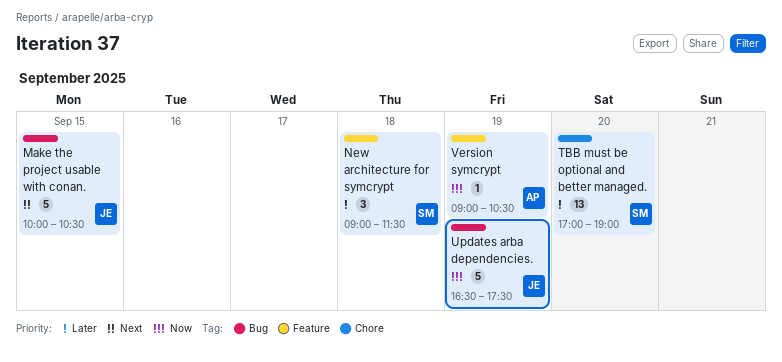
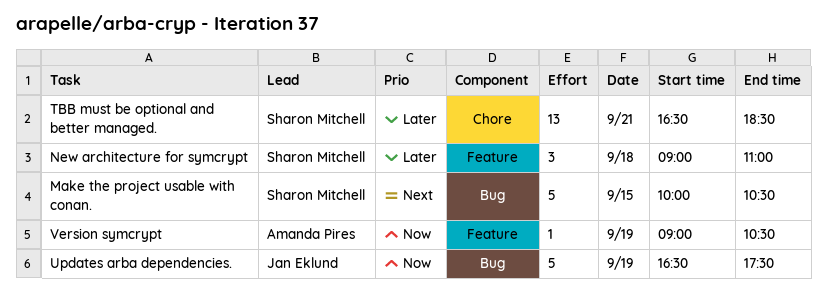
Make the project usable with conan., owner: Jan Eklund -> Sharon Mitchell
New architecture for symcrypt, ends: 11:30 -> 11:00
TBB must be optional and better managed., day: Sep 20 -> Sep 21
TBB must be optional and better managed., begins: 17:00 -> 16:30
TBB must be optional and better managed., ends: 19:00 -> 18:30

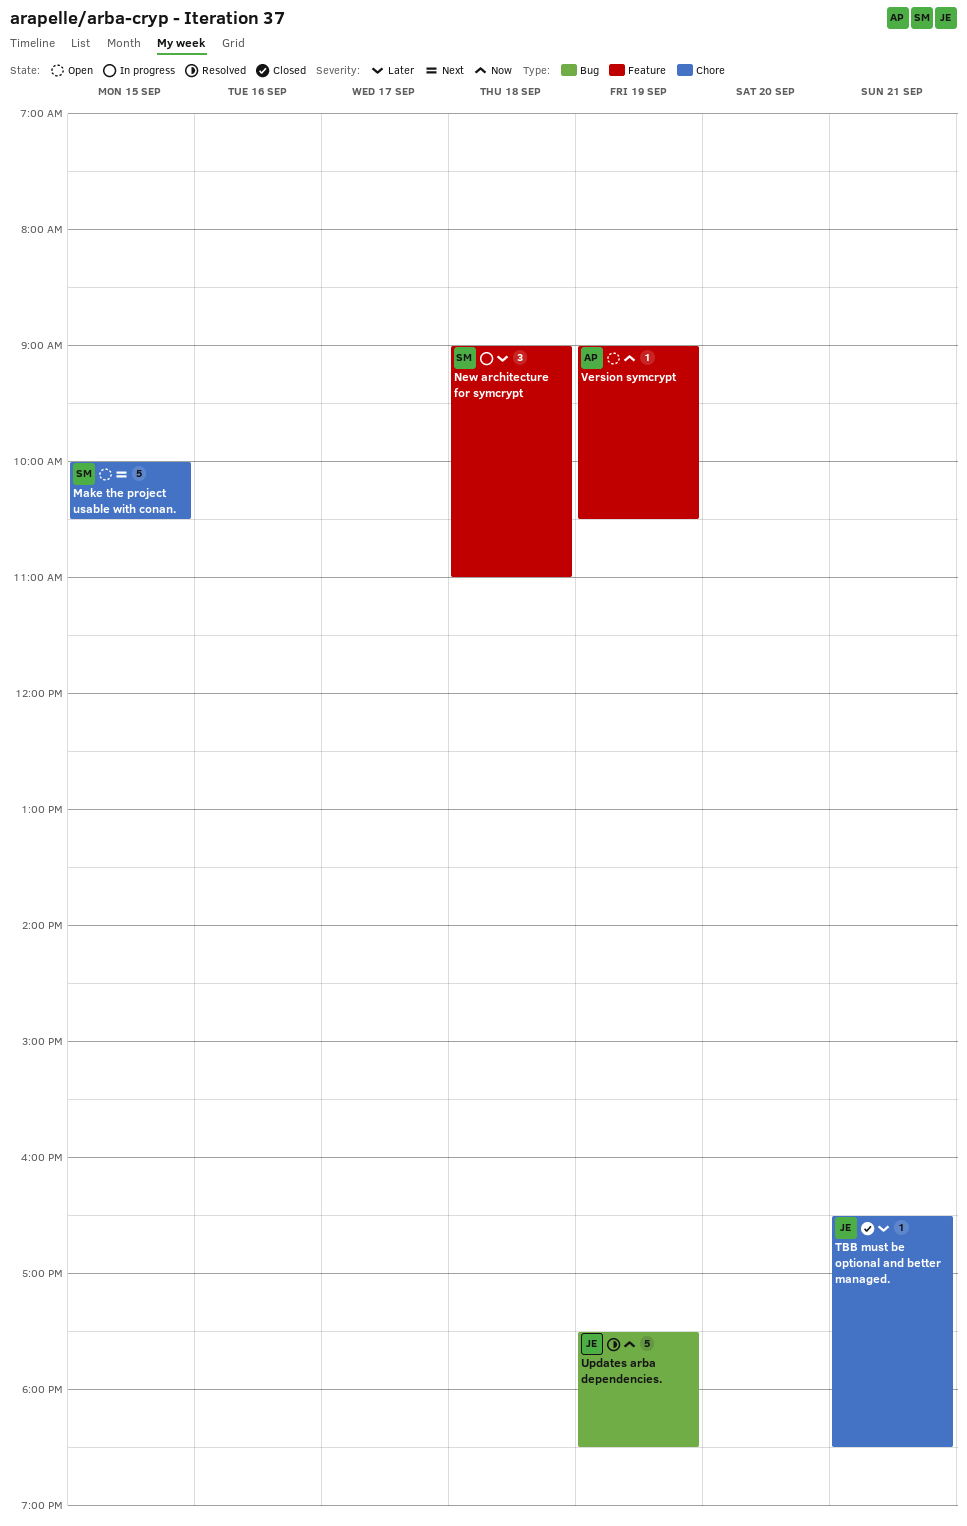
Make the project usable with conan., label: Bug -> Chore
TBB must be optional and better managed., owner: Sharon Mitchell -> Jan Eklund
TBB must be optional and better managed., estimate: 13 -> 1
Updates arba dependencies., begins: 16:30 -> 17:30
Updates arba dependencies., ends: 17:30 -> 18:30

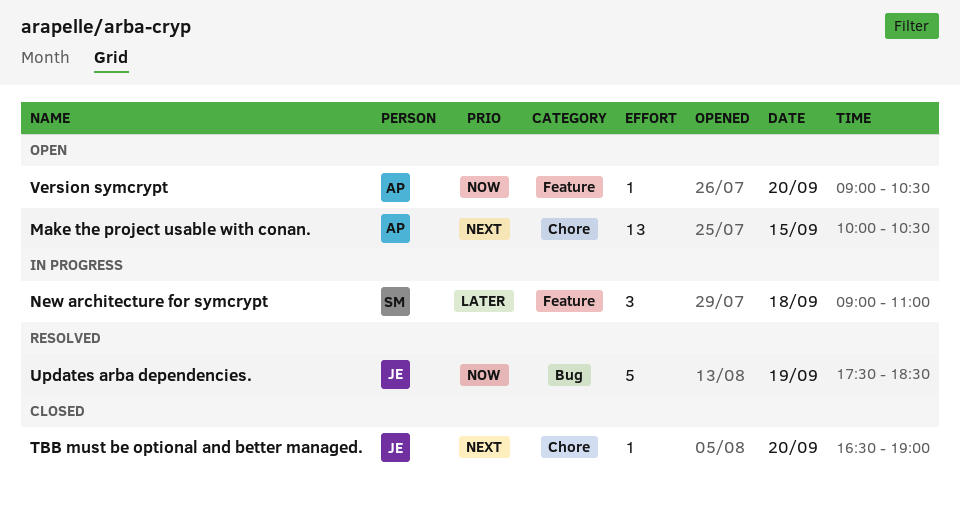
Make the project usable with conan., owner: SM -> AP
Make the project usable with conan., estimate: 5 -> 13
TBB must be optional and better managed., priority: Later -> Next
TBB must be optional and better managed., day: Sep 21 -> Sep 20
TBB must be optional and better managed., ends: 18:30 -> 19:00
Version symcrypt, day: Sep 19 -> Sep 20

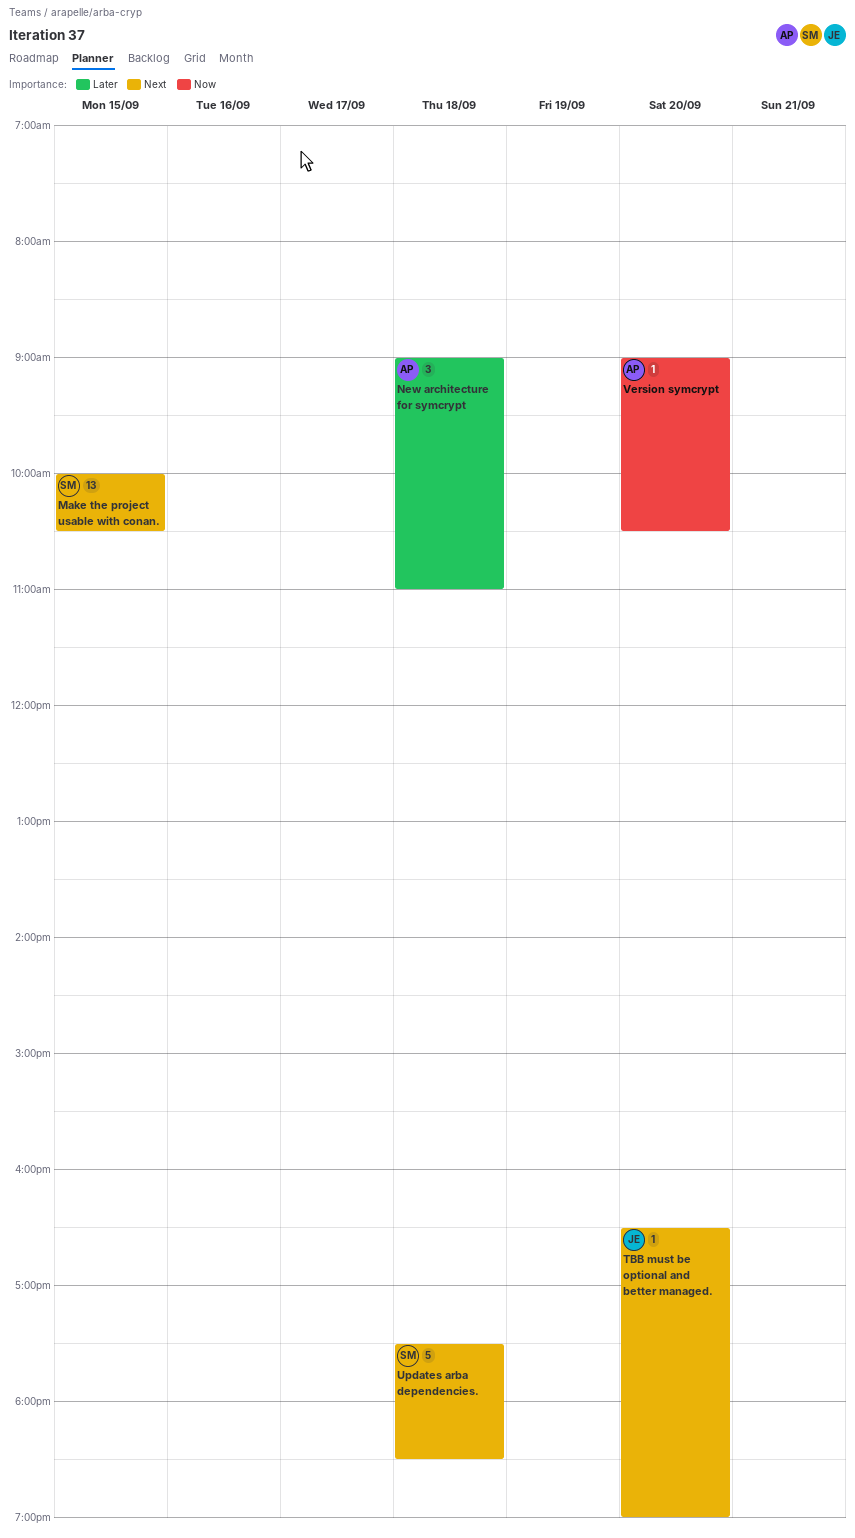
Make the project usable with conan., owner: AP -> SM
New architecture for symcrypt, owner: SM -> AP
Updates arba dependencies., owner: JE -> SM
Updates arba dependencies., priority: Now -> Next
Updates arba dependencies., day: Sep 19 -> Sep 18

